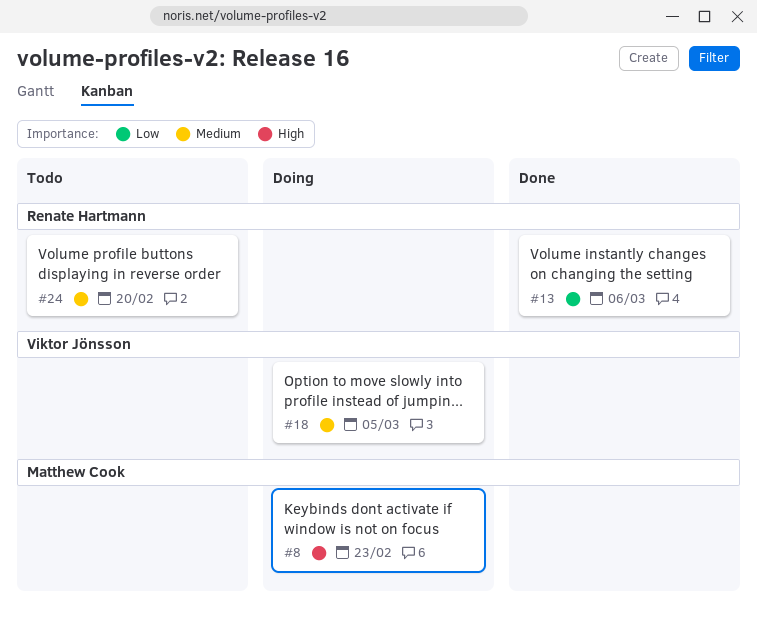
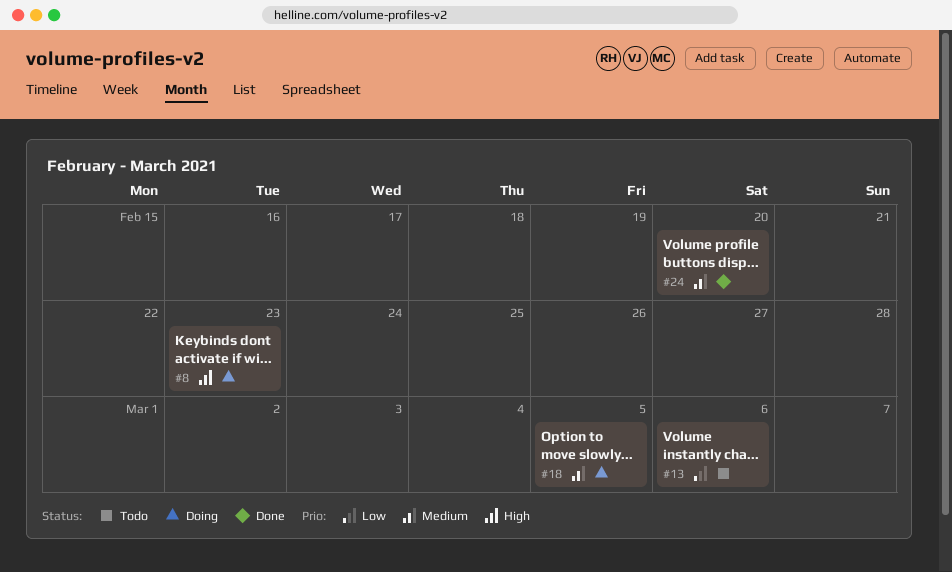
#13, status: Done -> Todo
#24, status: Todo -> Done

